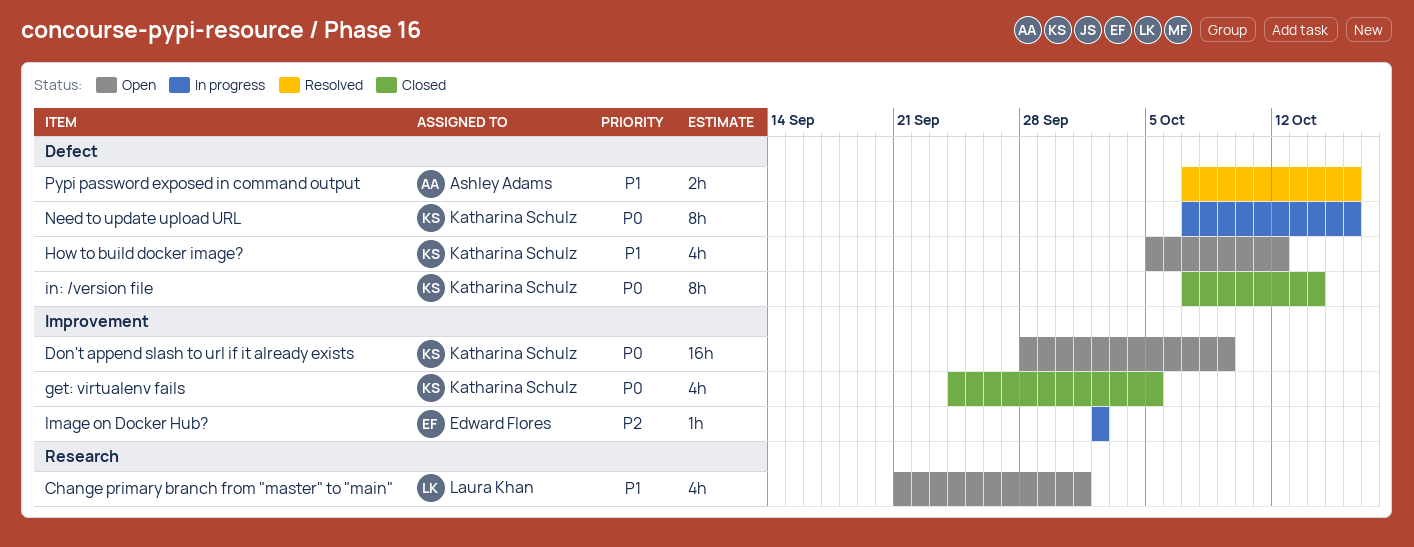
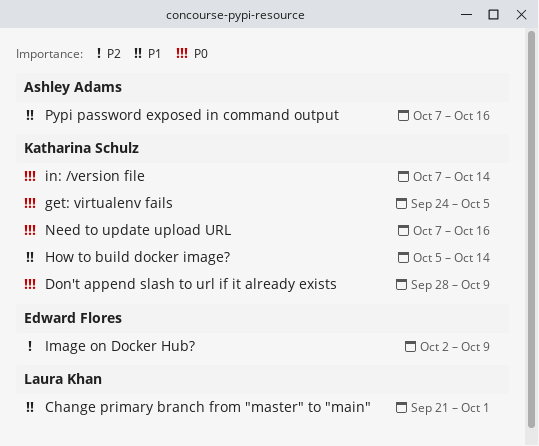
How to build docker image?, due: Oct 12 -> Oct 14
Image on Docker Hub?, due: Oct 2 -> Oct 9

